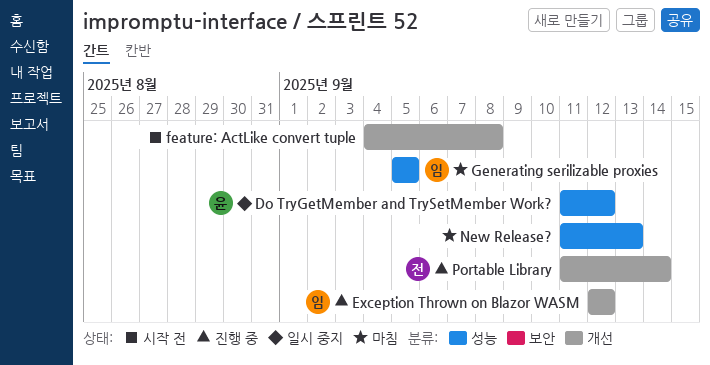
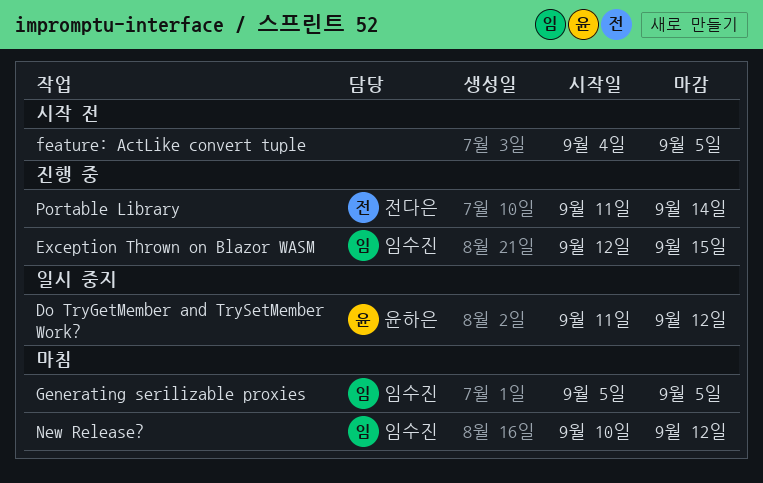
Exception Thrown on Blazor WASM, due: Sep 12 -> Sep 15
feature: ActLike convert tuple, due: Sep 8 -> Sep 5
New Release?, owner: none -> 임수진
New Release?, start: Sep 11 -> Sep 10
New Release?, due: Sep 13 -> Sep 12

